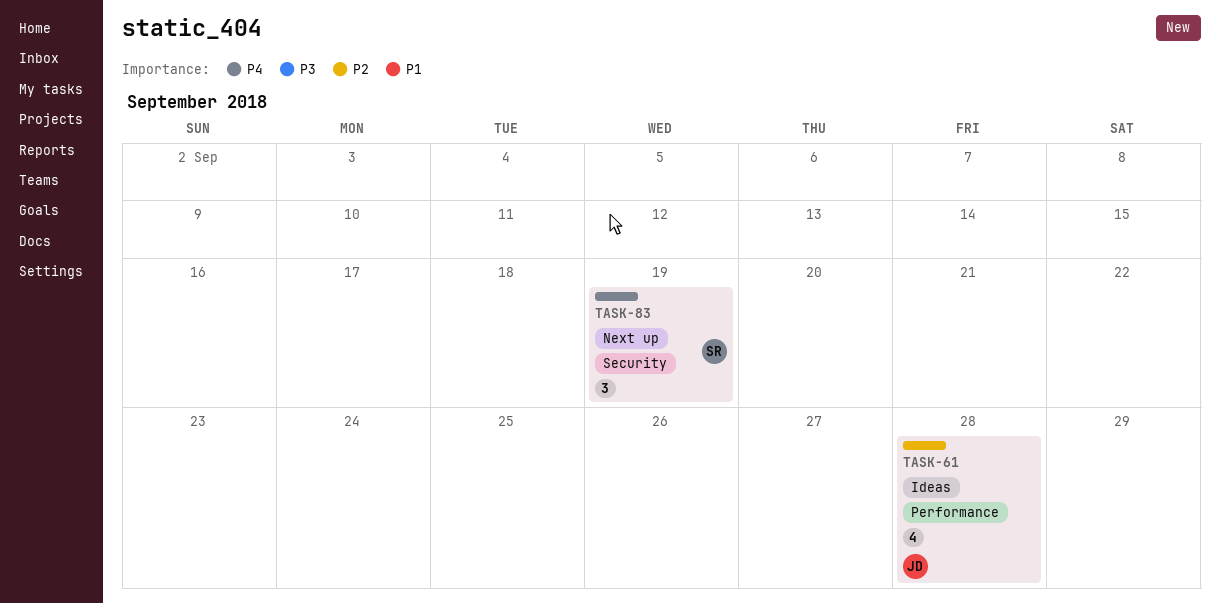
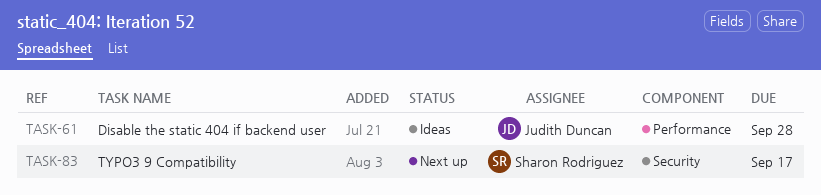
TASK-83, due: Sep 19 -> Sep 17

